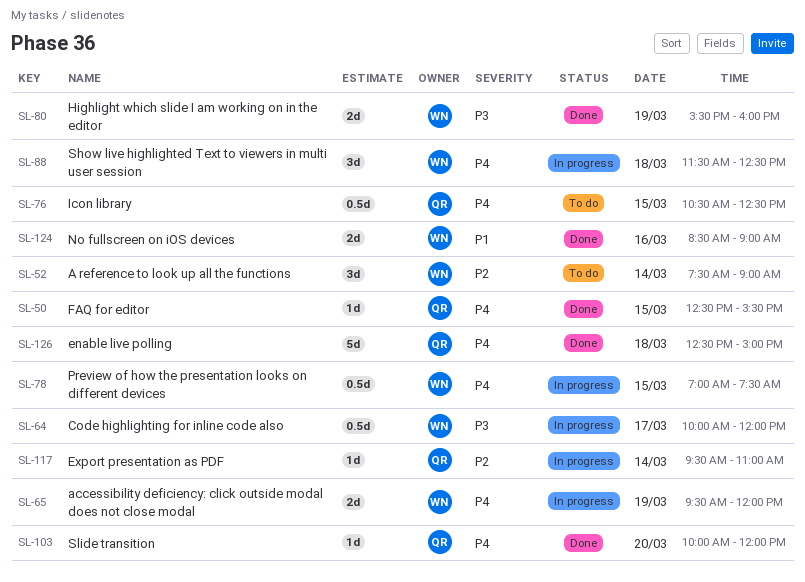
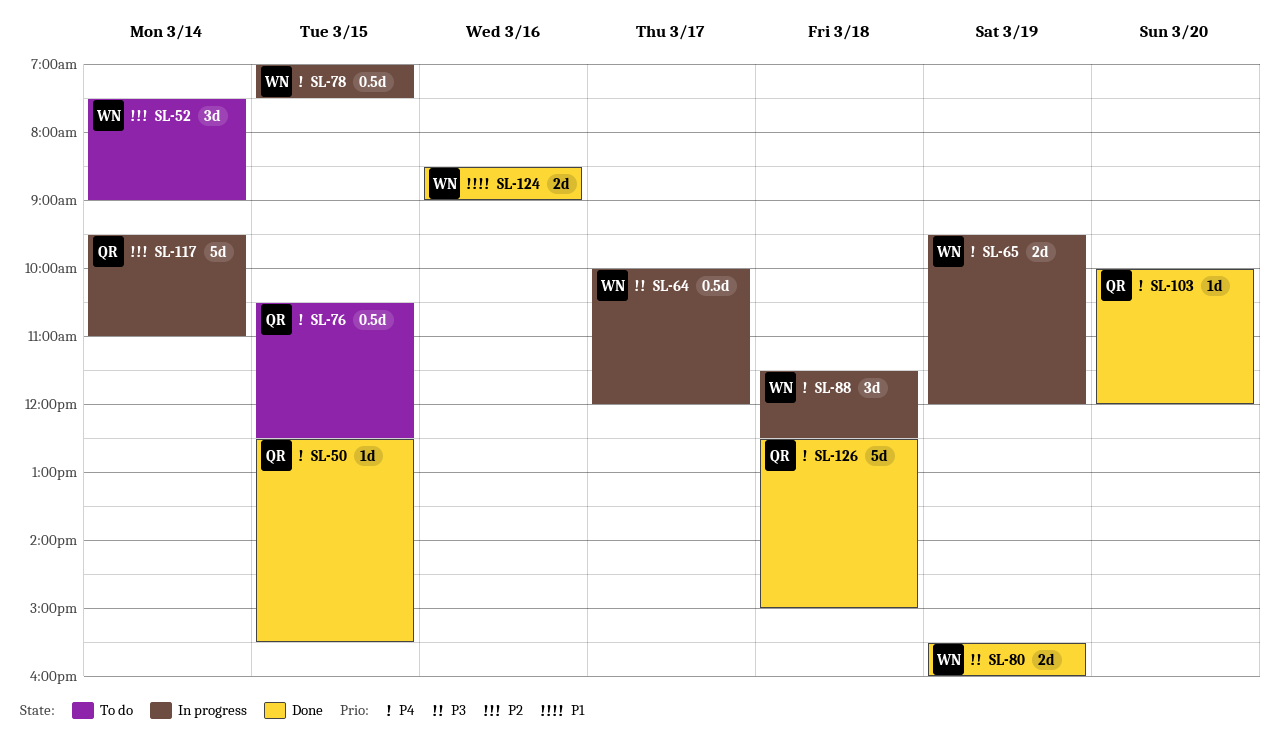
SL-117, estimate: 1d -> 5d

